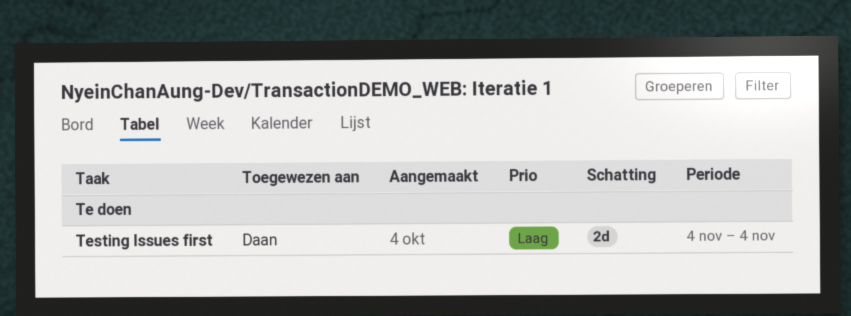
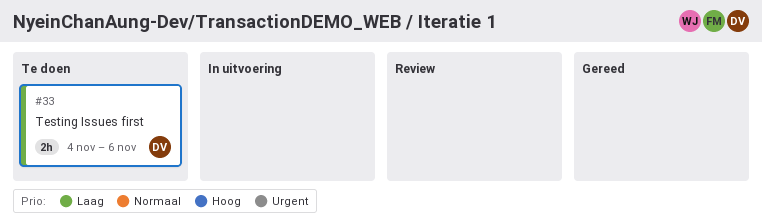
Testing Issues first, estimate: 2d -> 2h
Testing Issues first, due: Nov 4 -> Nov 6

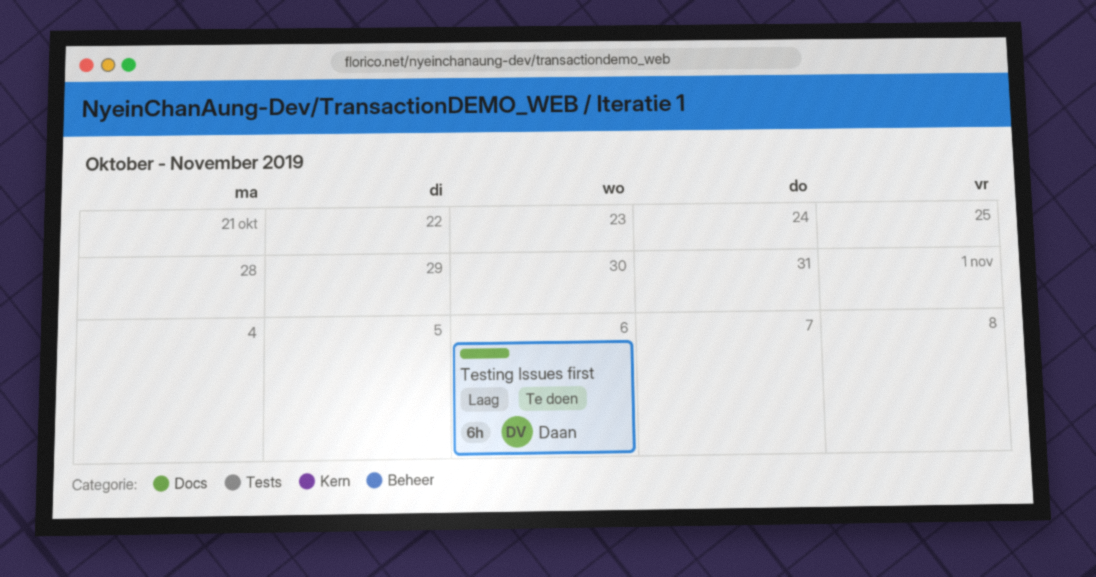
Testing Issues first, estimate: 2h -> 6h

